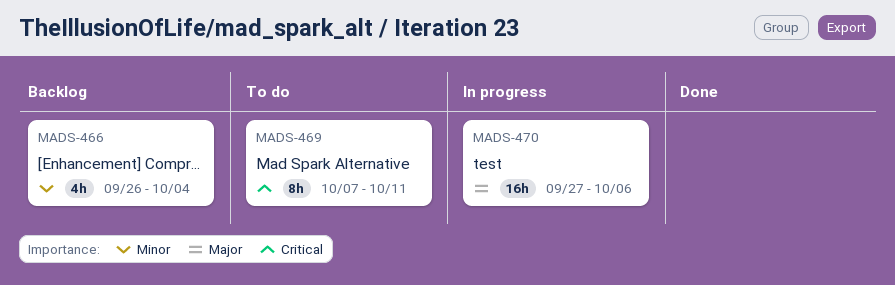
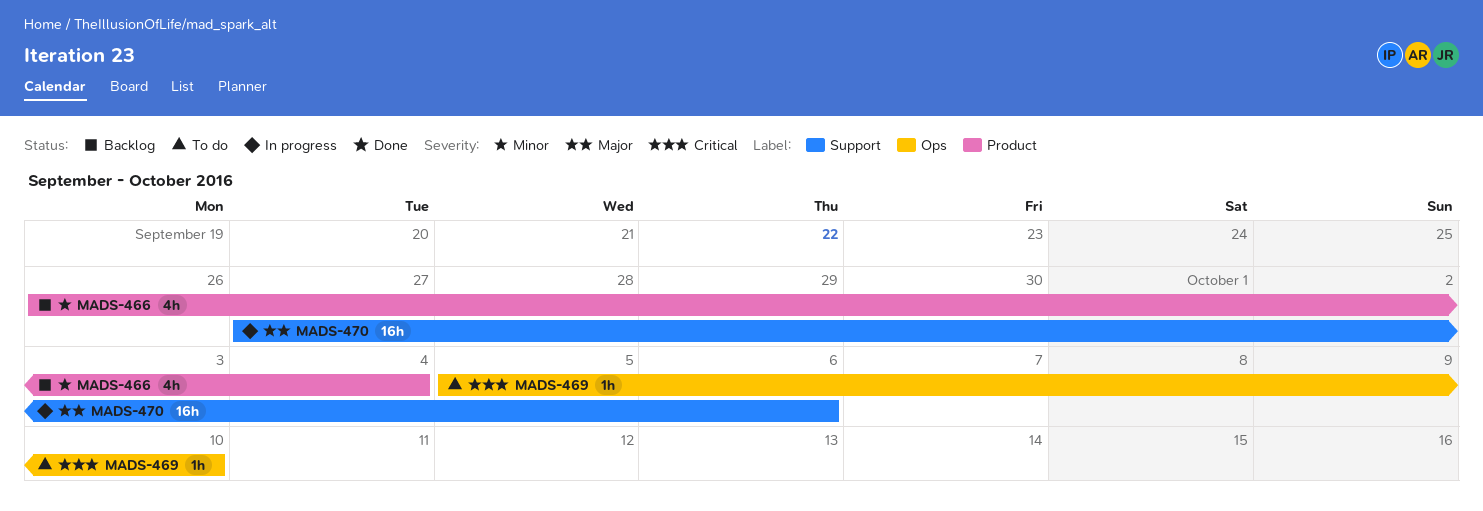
MADS-469, estimate: 8h -> 1h
MADS-469, start: Oct 7 -> Oct 5
MADS-469, due: Oct 11 -> Oct 10

